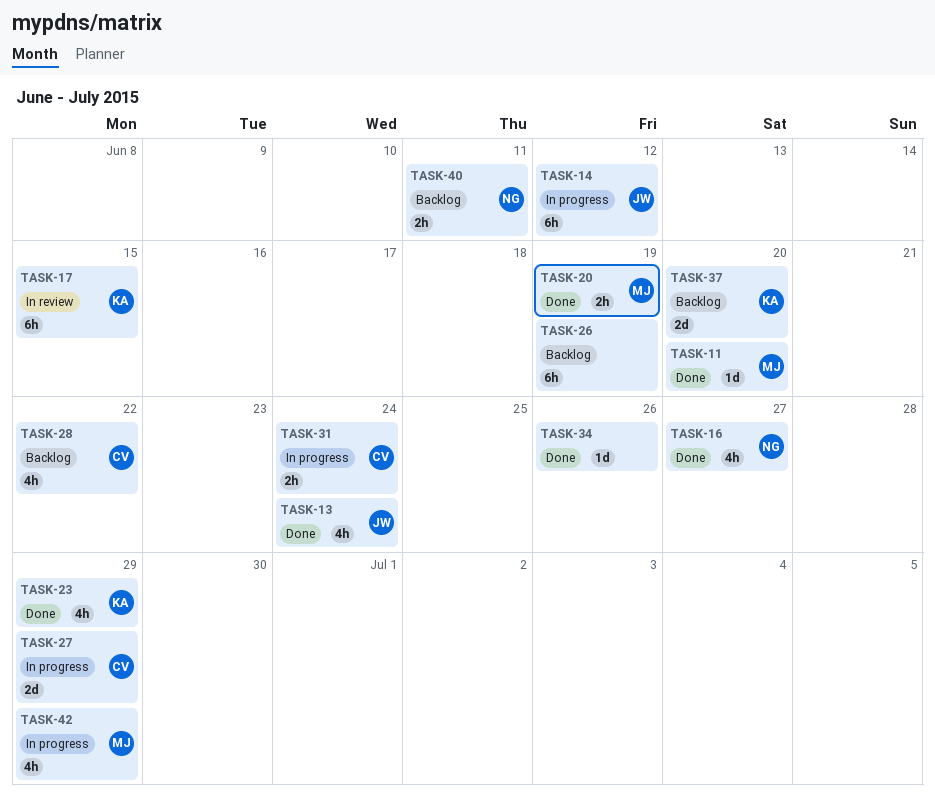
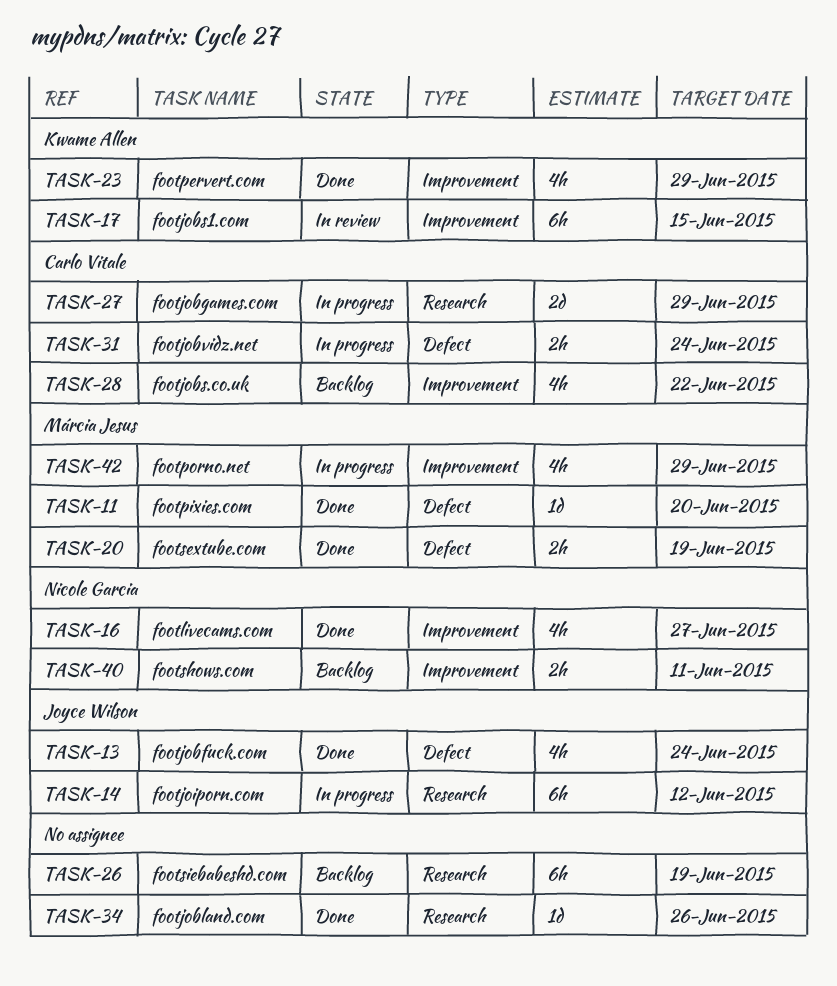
TASK-37: present -> none

